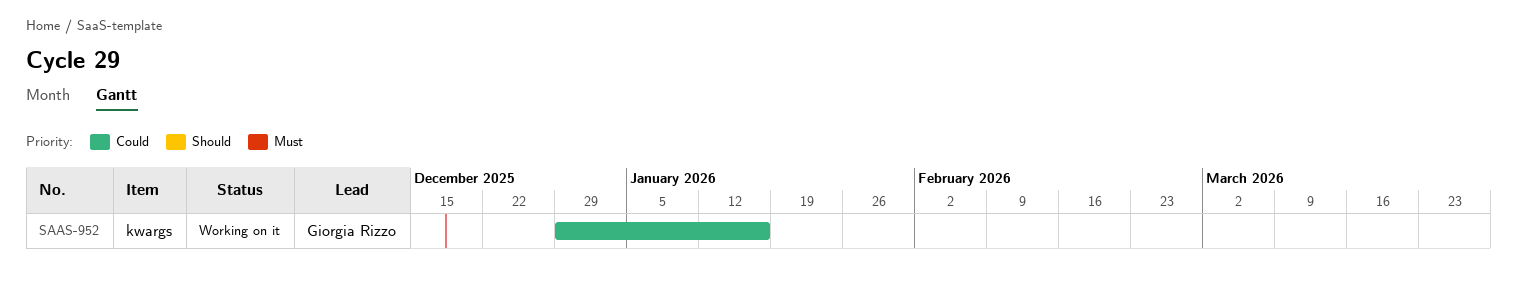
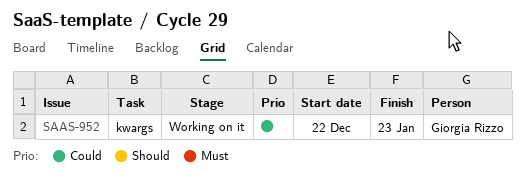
SAAS-952, start: Dec 29 -> Dec 22
SAAS-952, due: Jan 16 -> Jan 23

